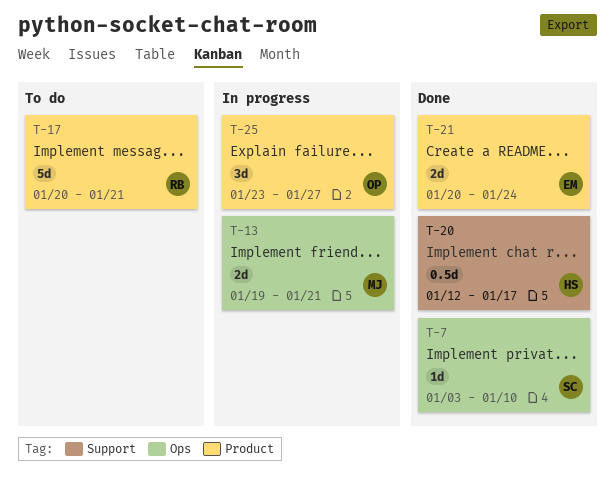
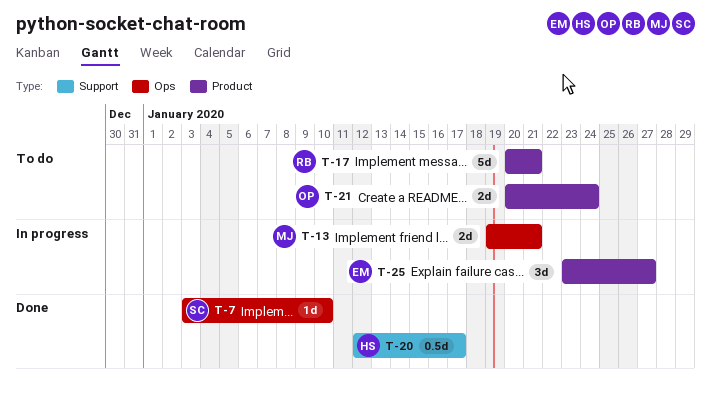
T-21, status: Done -> To do
T-21, owner: EM -> OP
T-25, owner: OP -> EM

